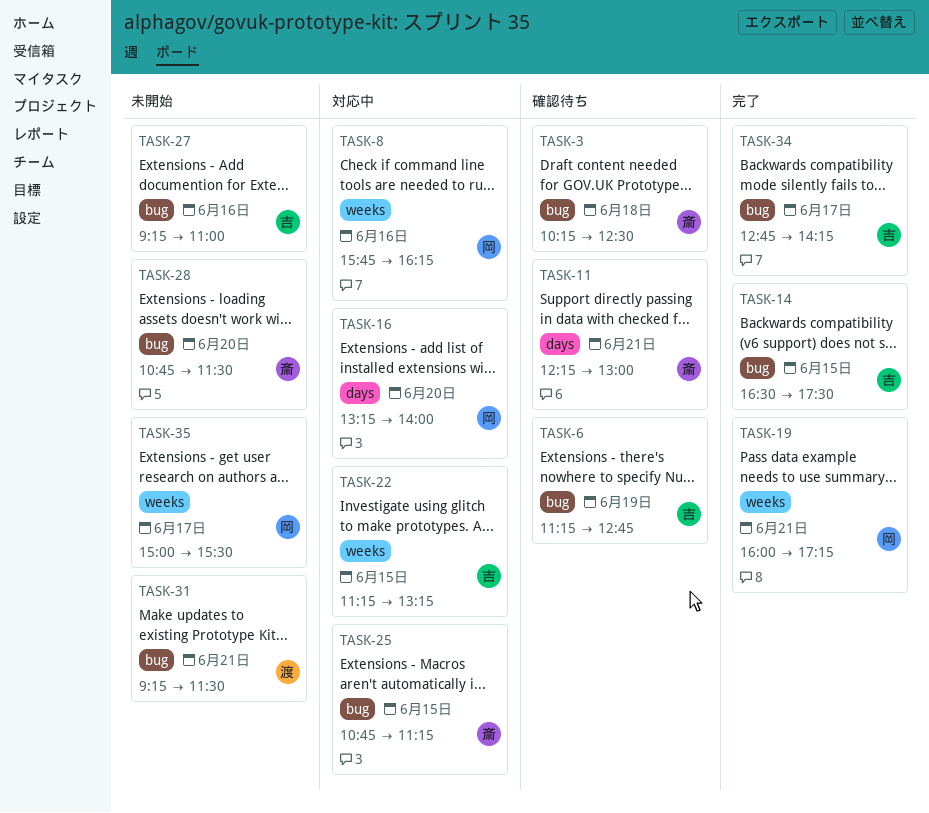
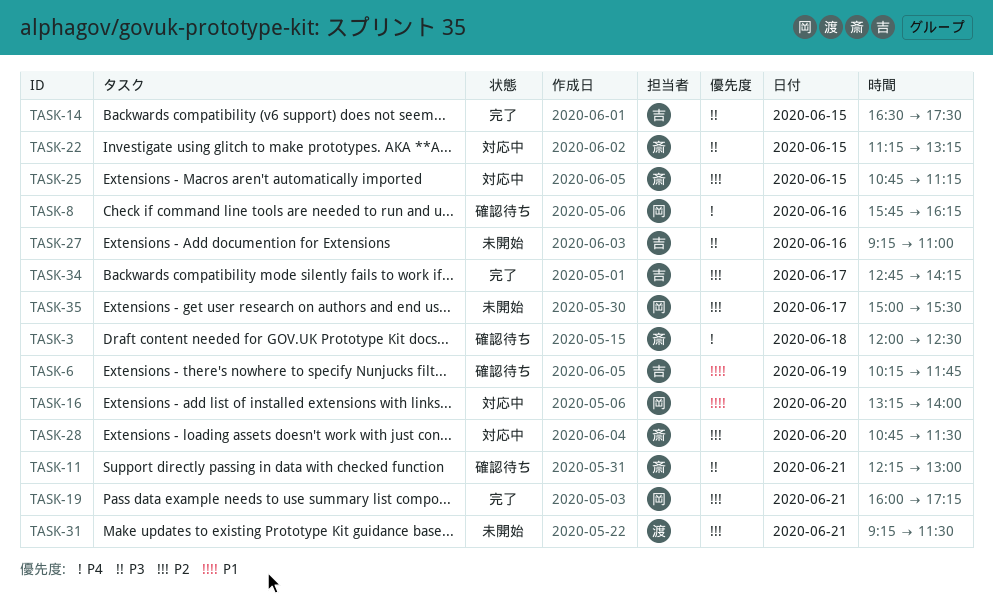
TASK-3, begins: 10:15 -> 12:00
TASK-6, begins: 11:15 -> 10:15
TASK-6, ends: 12:45 -> 11:45
TASK-8, status: 対応中 -> 確認待ち
TASK-22, owner: 吉 -> 斎
TASK-28, status: 未開始 -> 対応中

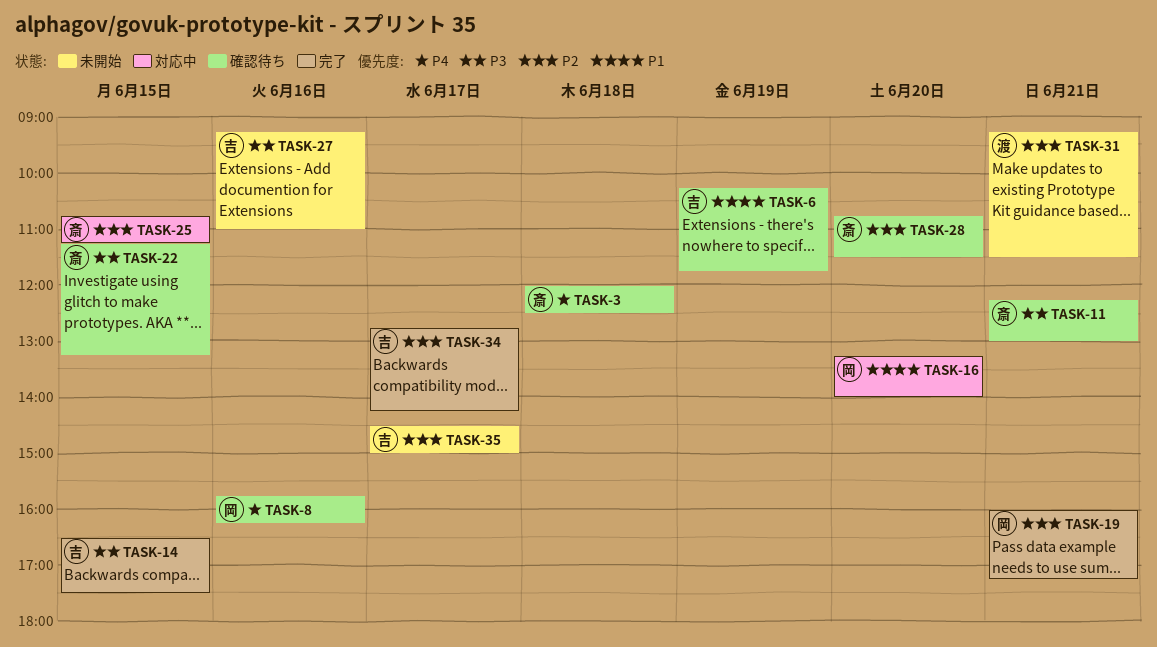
TASK-22, status: 対応中 -> 確認待ち
TASK-28, status: 対応中 -> 確認待ち
TASK-35, owner: 岡 -> 吉
TASK-35, begins: 15:00 -> 14:30
TASK-35, ends: 15:30 -> 15:00

